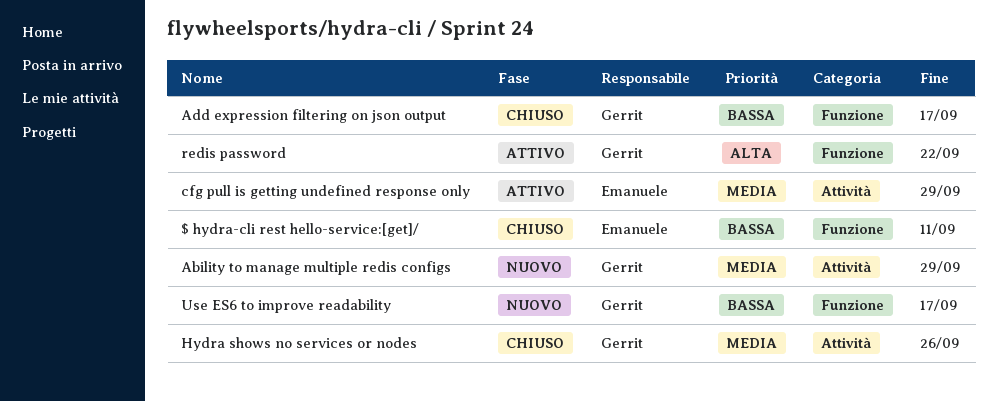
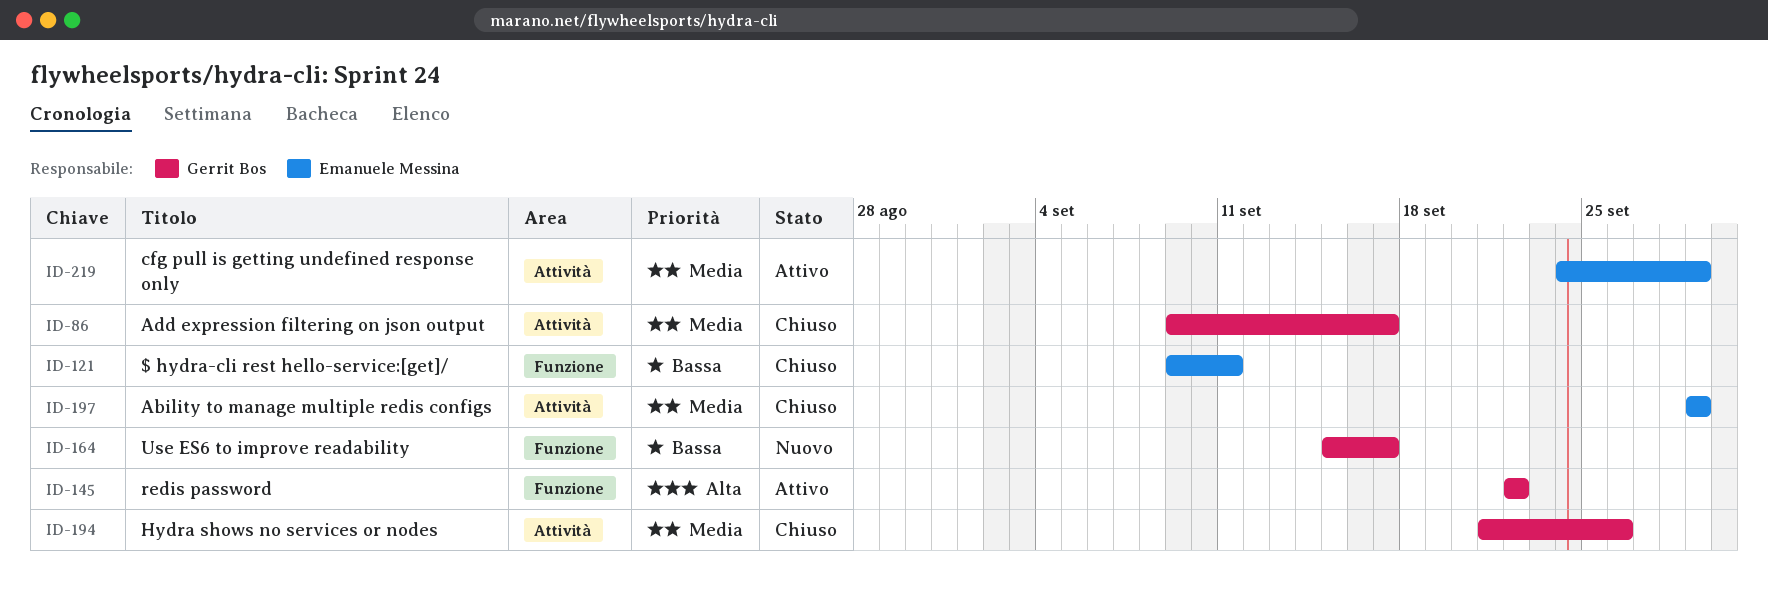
Ability to manage multiple redis configs, status: Nuovo -> Chiuso
Ability to manage multiple redis configs, owner: Gerrit Bos -> Emanuele Messina
Add expression filtering on json output, priority: Bassa -> Media
Add expression filtering on json output, label: Funzione -> Attività

